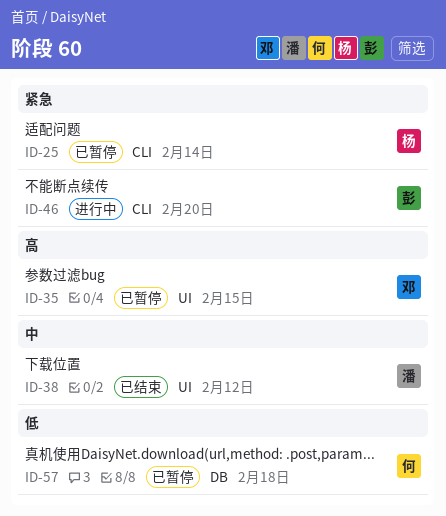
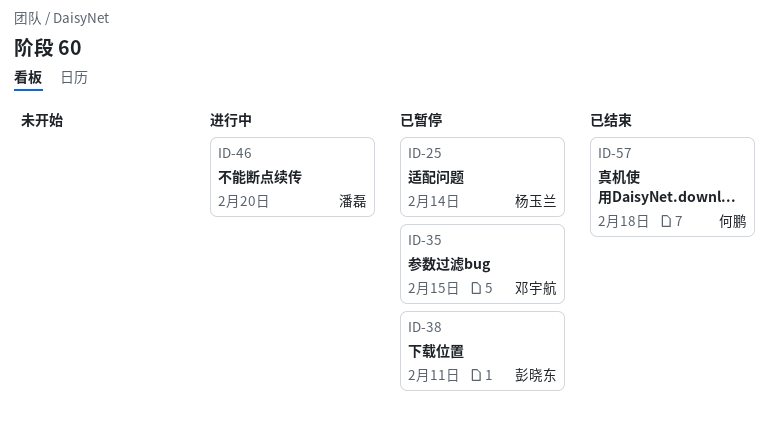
ID-38, status: 已结束 -> 已暂停
ID-38, owner: 潘磊 -> 彭晓东
ID-38, due: Feb 12 -> Feb 11
ID-46, owner: 彭晓东 -> 潘磊
ID-57, status: 已暂停 -> 已结束

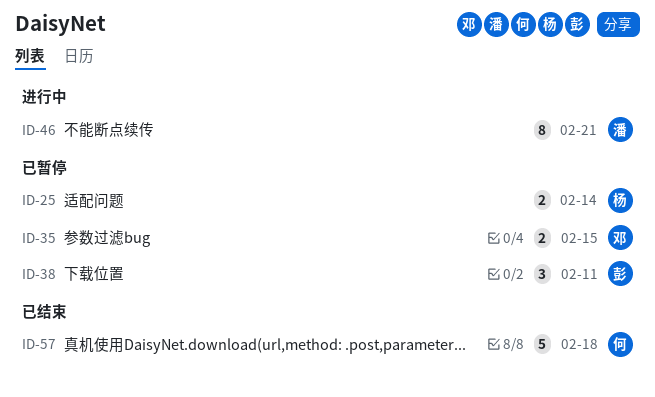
ID-46, due: Feb 20 -> Feb 21

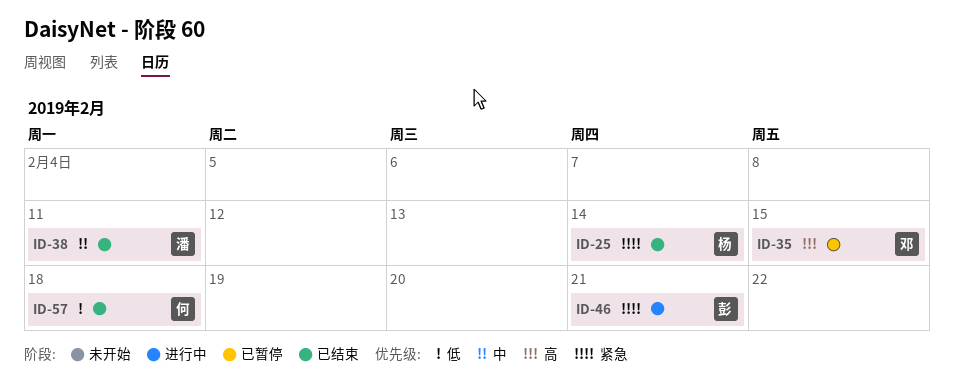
ID-25, status: 已暂停 -> 已结束
ID-38, status: 已暂停 -> 已结束
ID-38, owner: 彭 -> 潘
ID-46, owner: 潘 -> 彭

